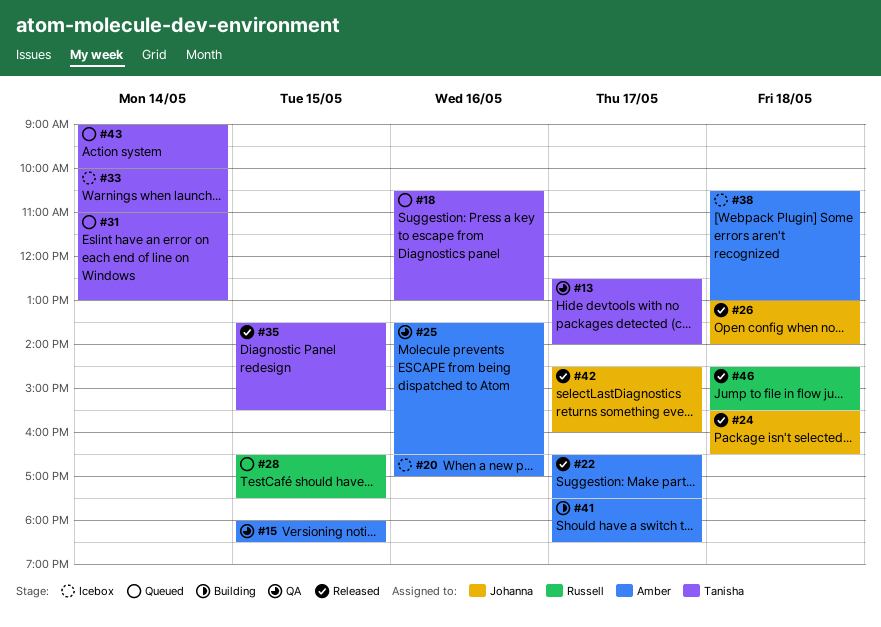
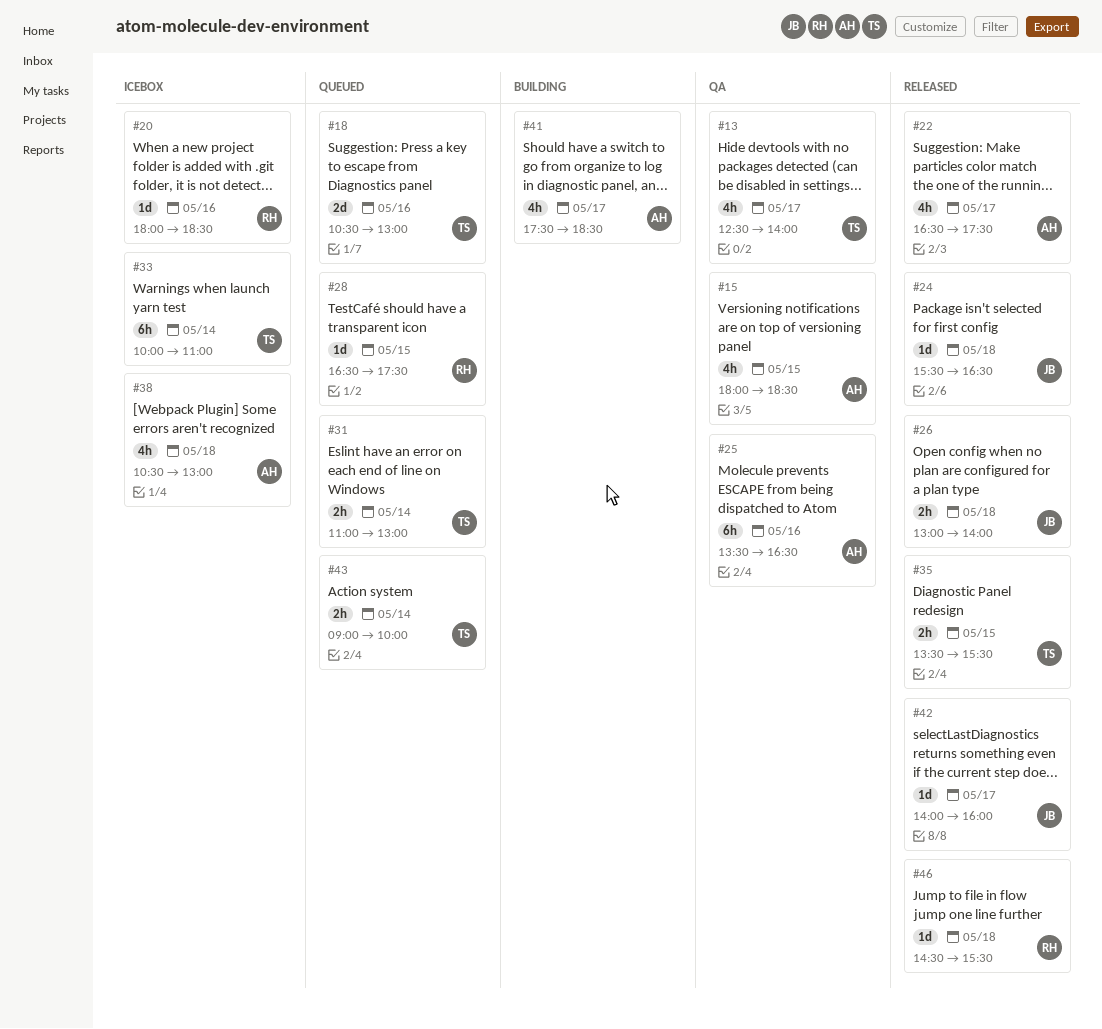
#20, owner: Amber -> Russell
#20, begins: 16:30 -> 18:00
#20, ends: 17:00 -> 18:30
#42, begins: 14:30 -> 14:00

